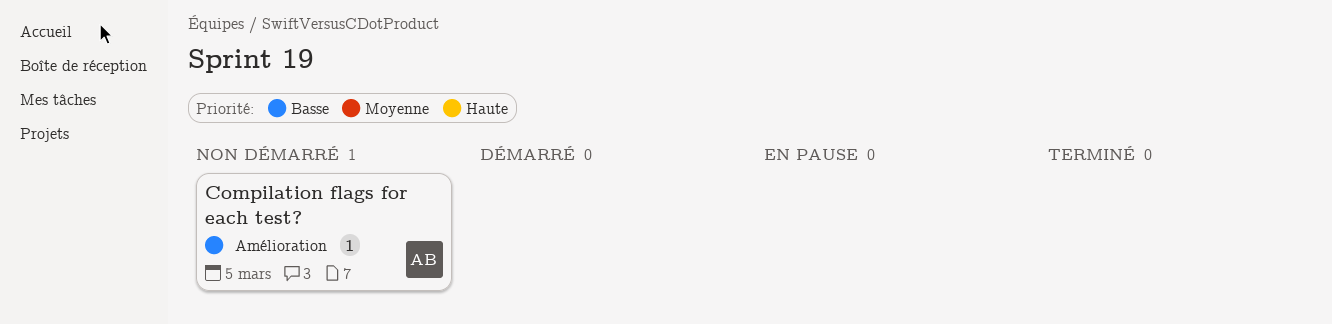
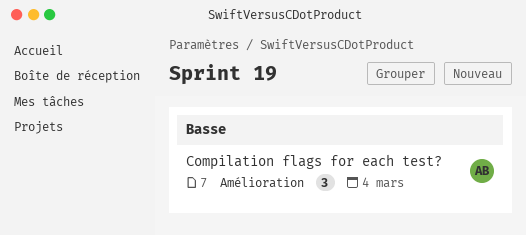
Compilation flags for each test?, estimate: 1 -> 3
Compilation flags for each test?, due: Mar 5 -> Mar 4

